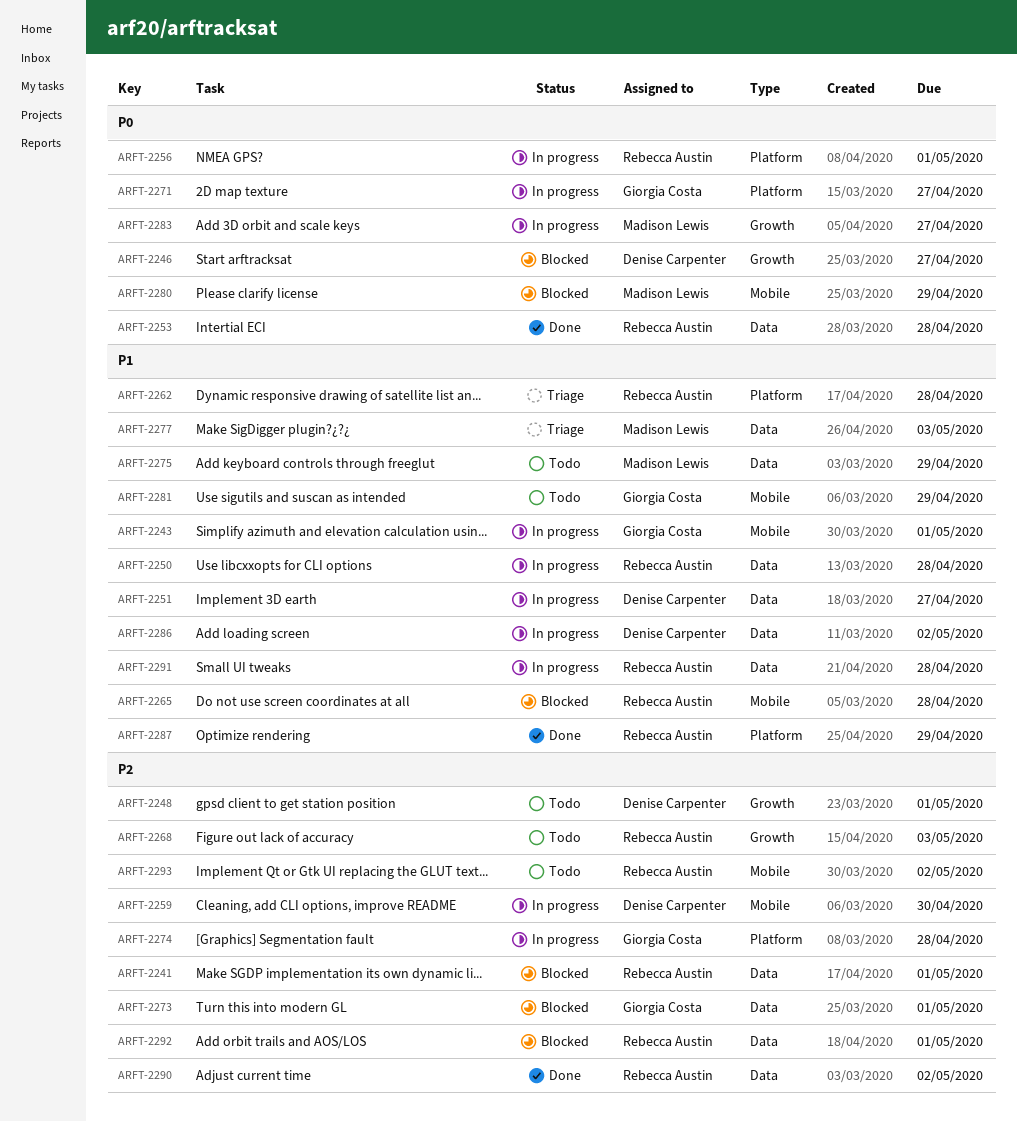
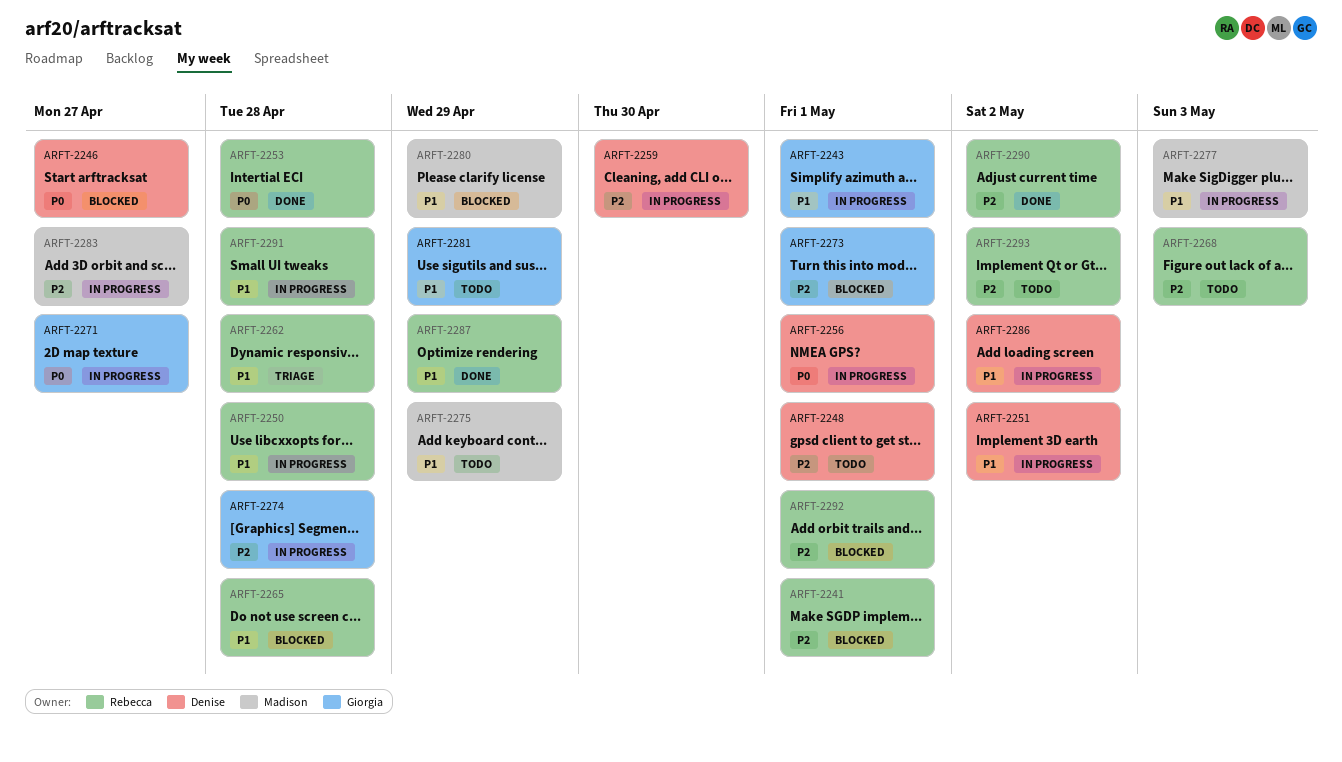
ARFT-2251, due: Apr 27 -> May 2
ARFT-2256, owner: Rebecca Austin -> Denise Carpenter
ARFT-2277, status: Triage -> In progress
ARFT-2280, priority: P0 -> P1
ARFT-2283, priority: P0 -> P2

